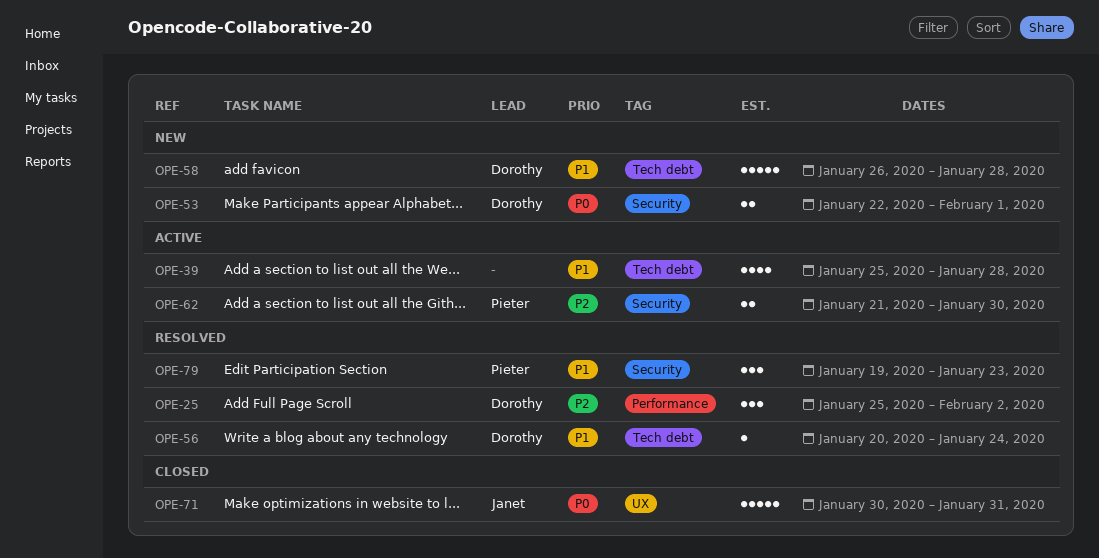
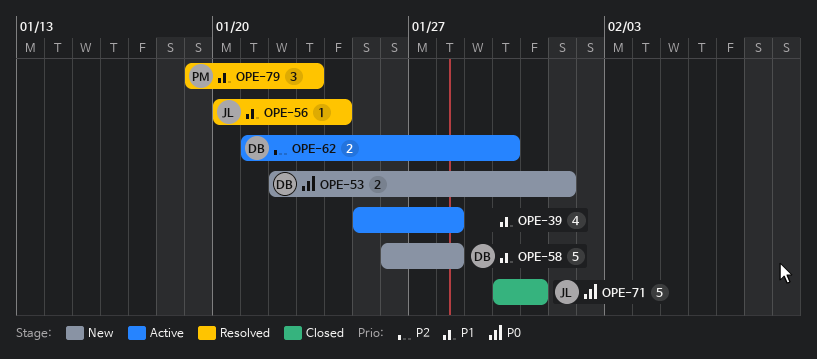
OPE-25: present -> none
OPE-56, owner: Dorothy -> Janet
OPE-62, owner: Pieter -> Dorothy

